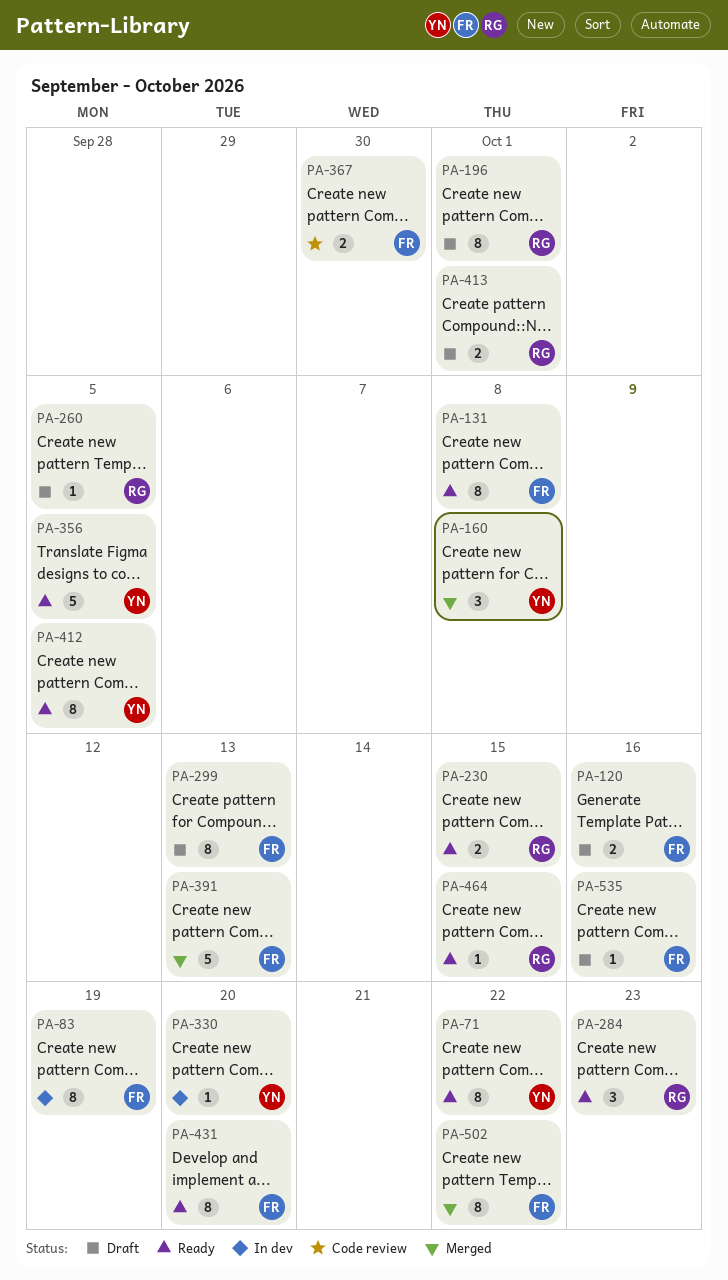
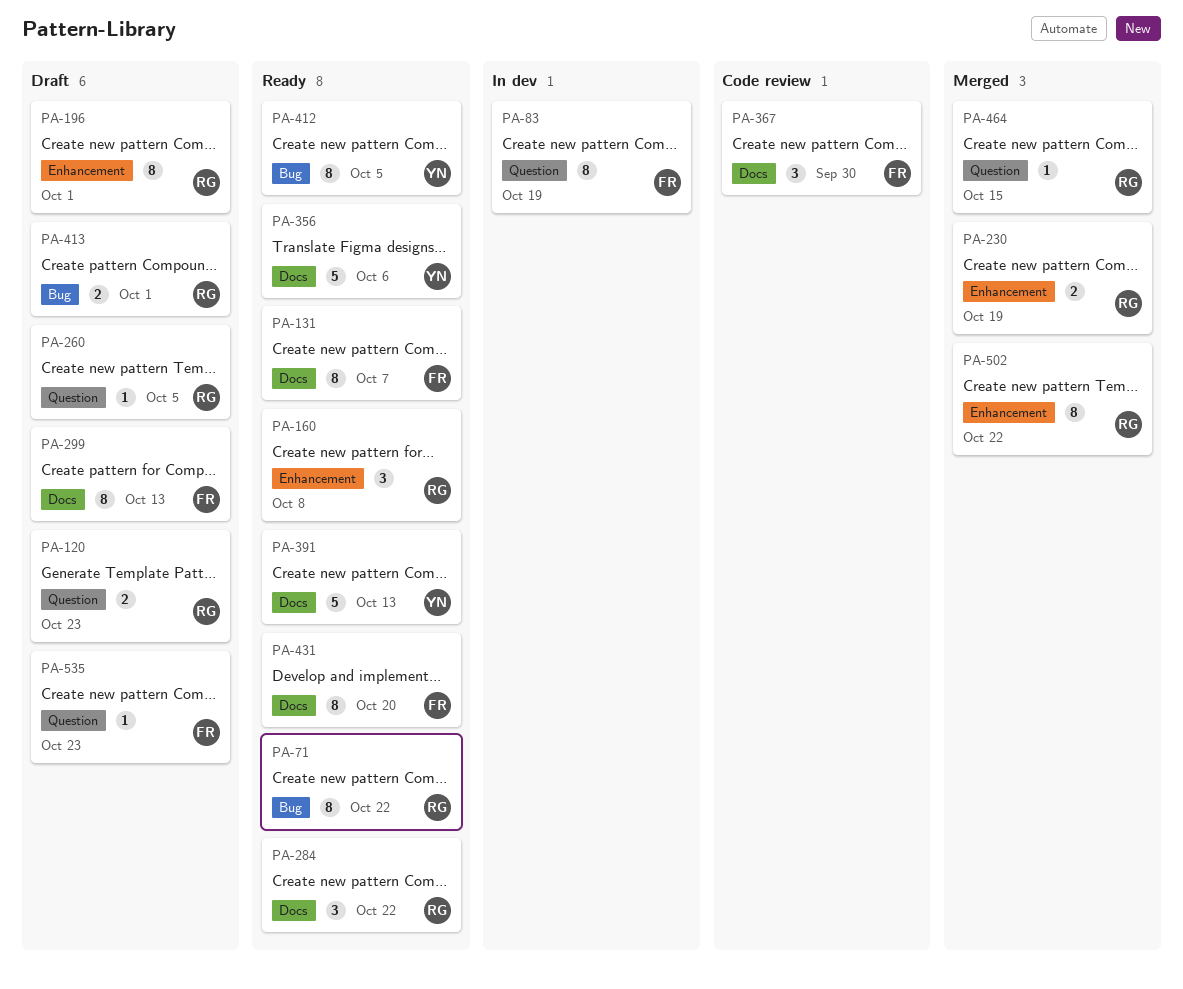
PA-71, owner: YN -> RG
PA-120, owner: FR -> RG
PA-120, due: Oct 16 -> Oct 23
PA-131, due: Oct 8 -> Oct 7
PA-160, status: Merged -> Ready
PA-160, owner: YN -> RG
PA-230, status: Ready -> Merged
PA-230, due: Oct 15 -> Oct 19
PA-284, due: Oct 23 -> Oct 22
PA-330: present -> none
PA-356, due: Oct 5 -> Oct 6
PA-367, estimate: 2 -> 3
PA-391, status: Merged -> Ready
PA-391, owner: FR -> YN
PA-464, status: Ready -> Merged
PA-502, owner: FR -> RG
PA-535, due: Oct 16 -> Oct 23

